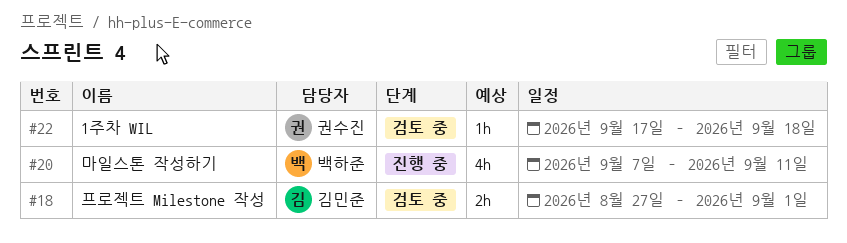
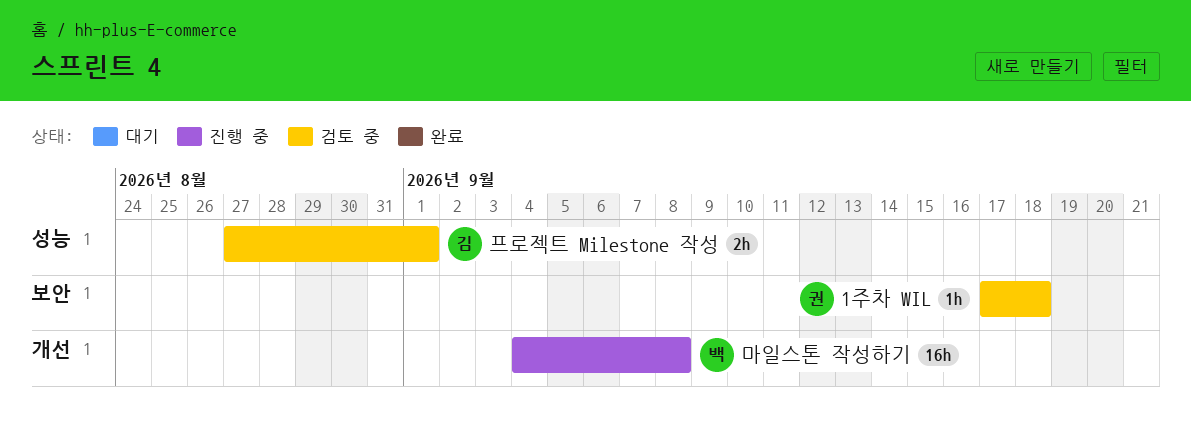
마일스톤 작성하기, estimate: 4h -> 16h
마일스톤 작성하기, start: Sep 7 -> Sep 4
마일스톤 작성하기, due: Sep 11 -> Sep 8

